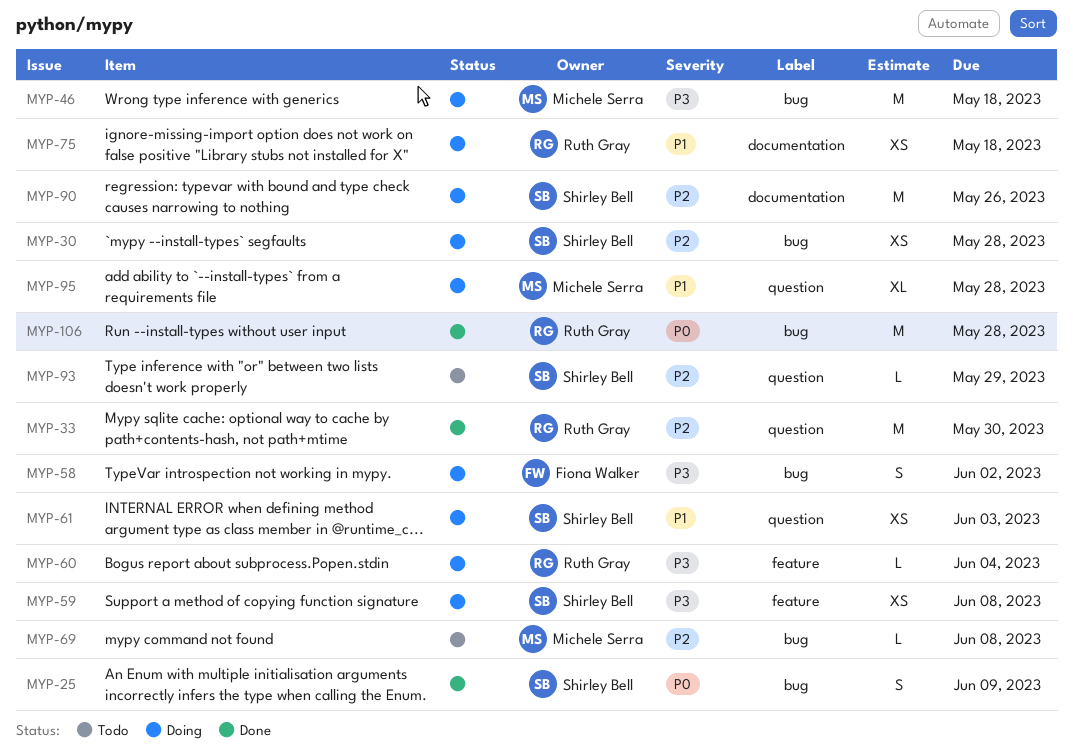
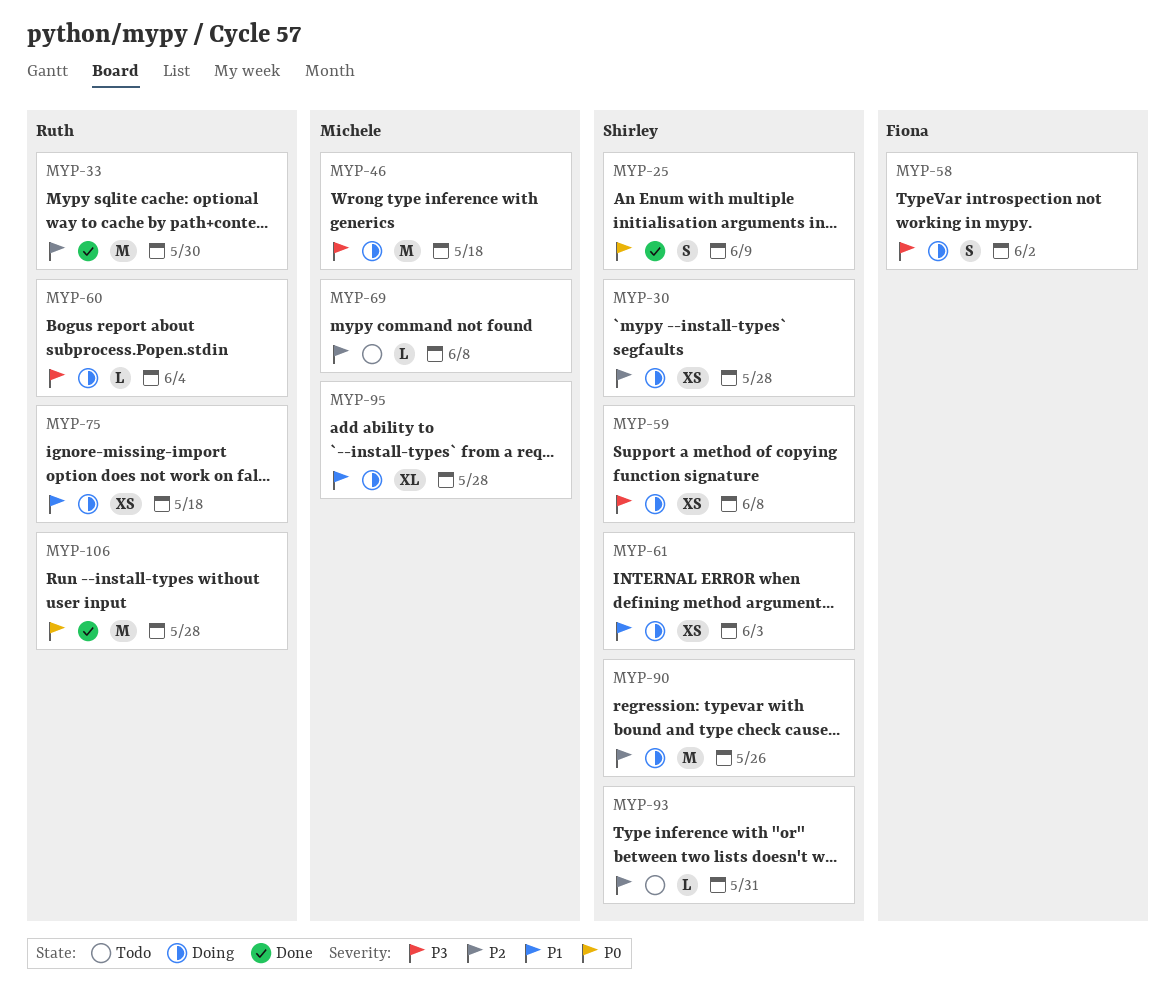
MYP-93, due: May 29 -> May 31

